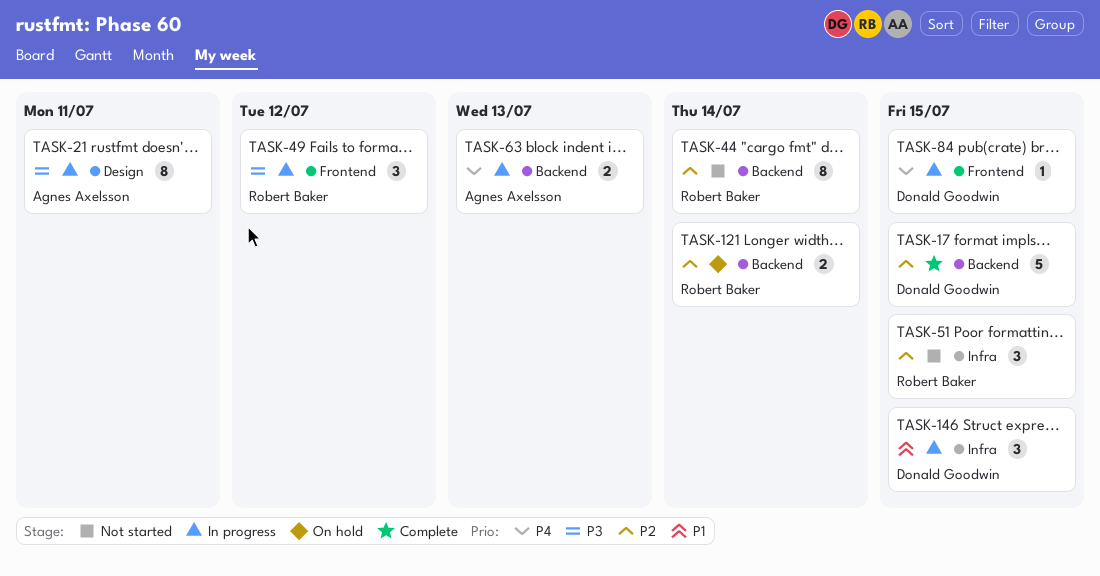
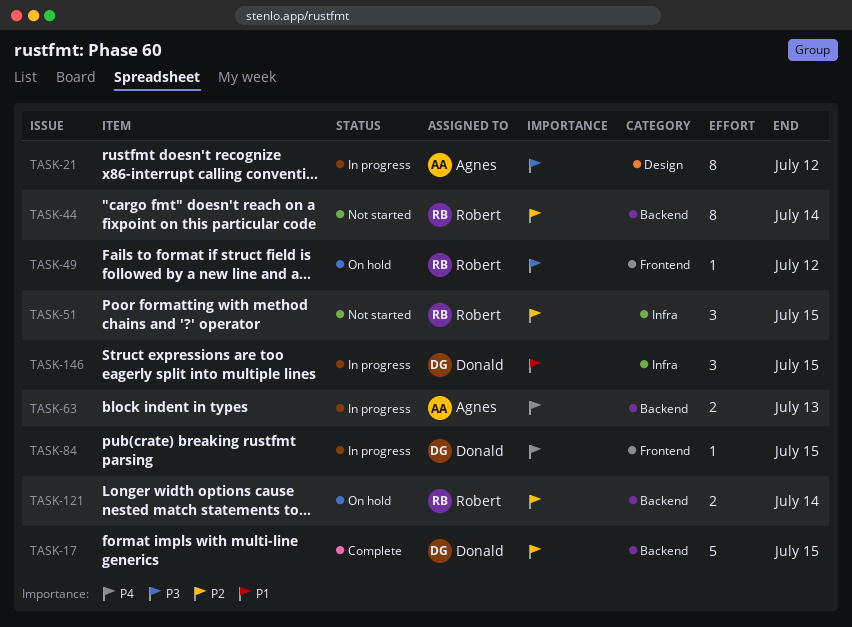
TASK-21, due: Jul 11 -> Jul 12
TASK-49, status: In progress -> On hold
TASK-49, estimate: 3 -> 1

